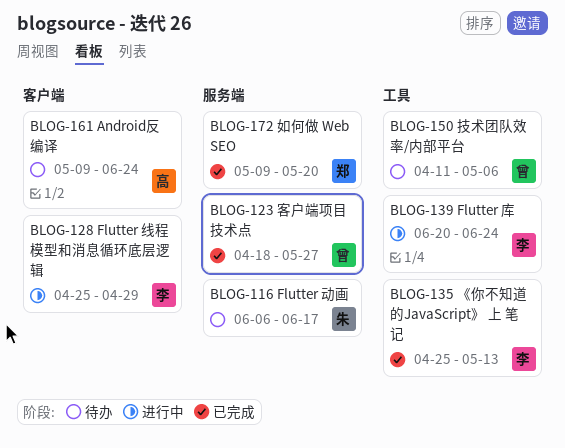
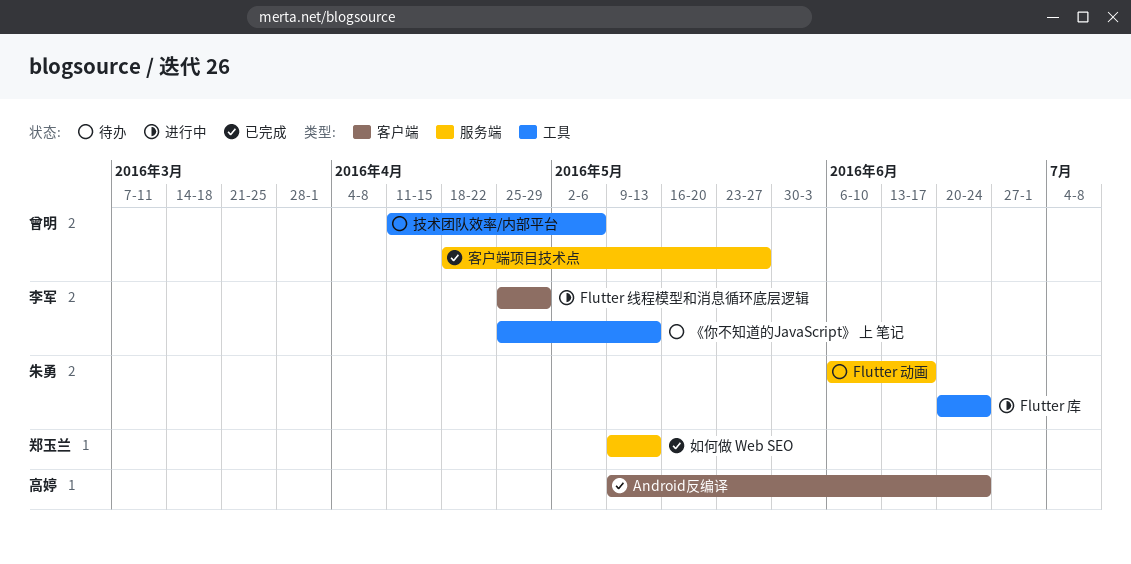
Android反编译, status: 待办 -> 已完成
Flutter 库, owner: 李军 -> 朱勇
《你不知道的JavaScript》 上 笔记, status: 已完成 -> 待办
如何做 Web SEO, due: May 20 -> May 13

